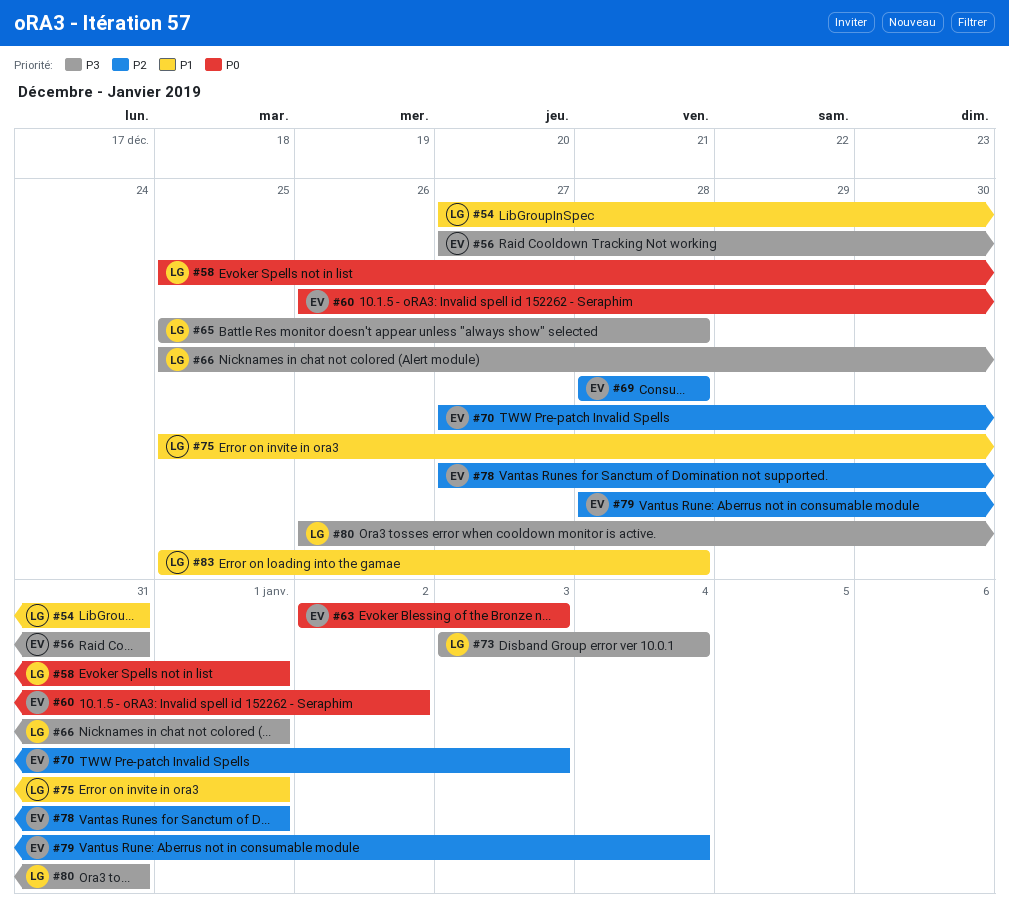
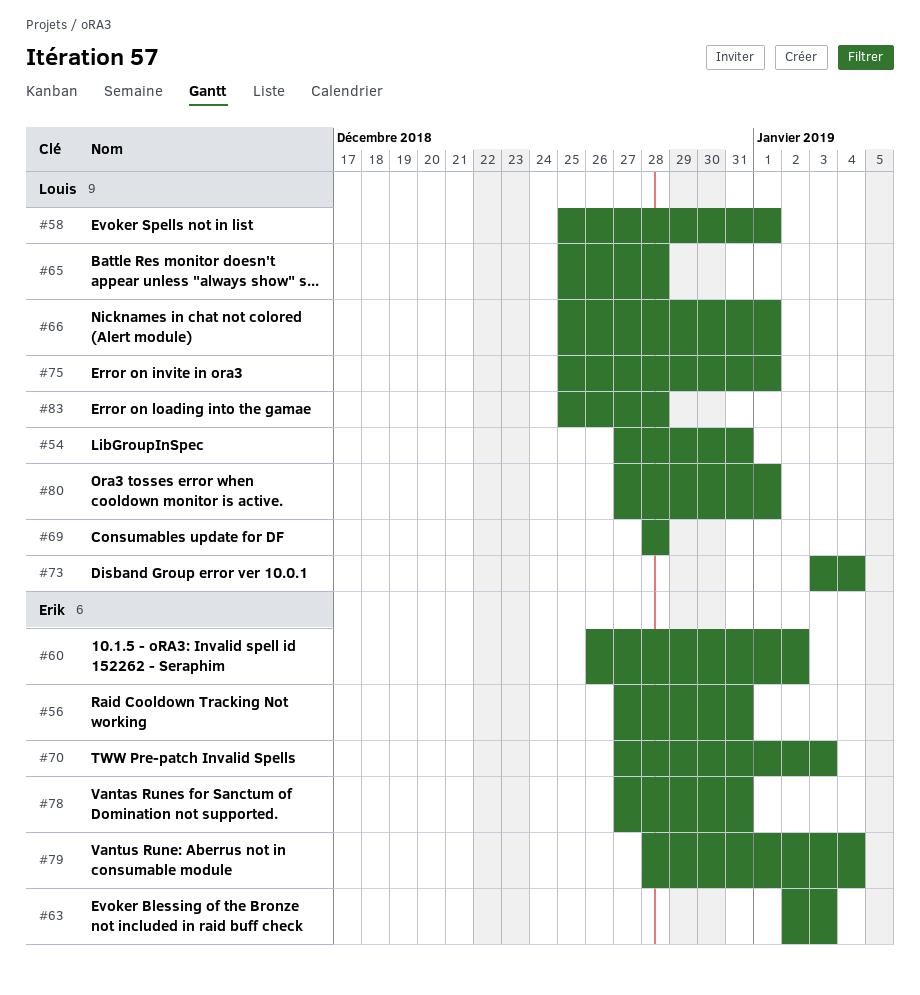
#69, owner: Erik -> Louis
#78, due: Jan 1 -> Dec 31
#80, start: Dec 26 -> Dec 27
#80, due: Dec 31 -> Jan 1

